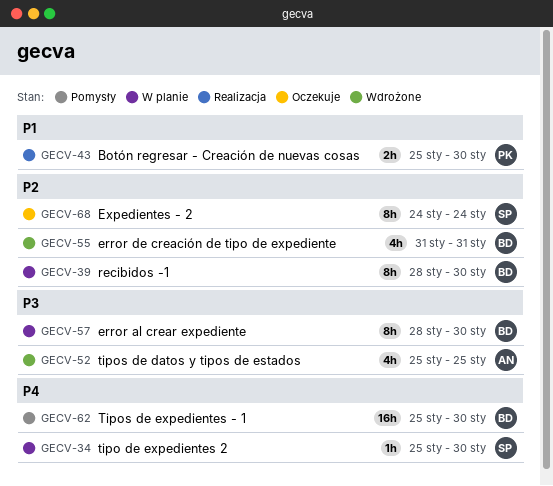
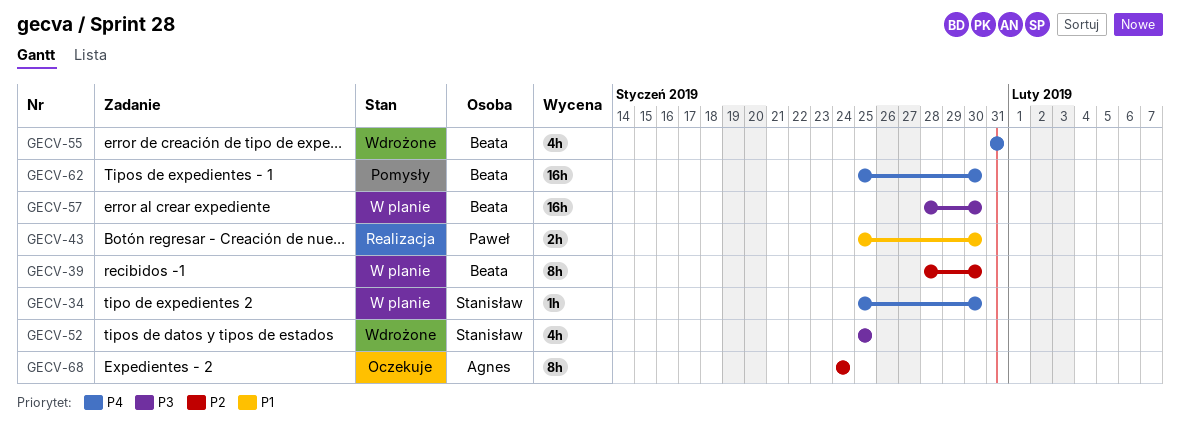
GECV-52, owner: Agnes -> Stanisław
GECV-55, priority: P2 -> P4
GECV-57, estimate: 8h -> 16h
GECV-68, owner: Stanisław -> Agnes

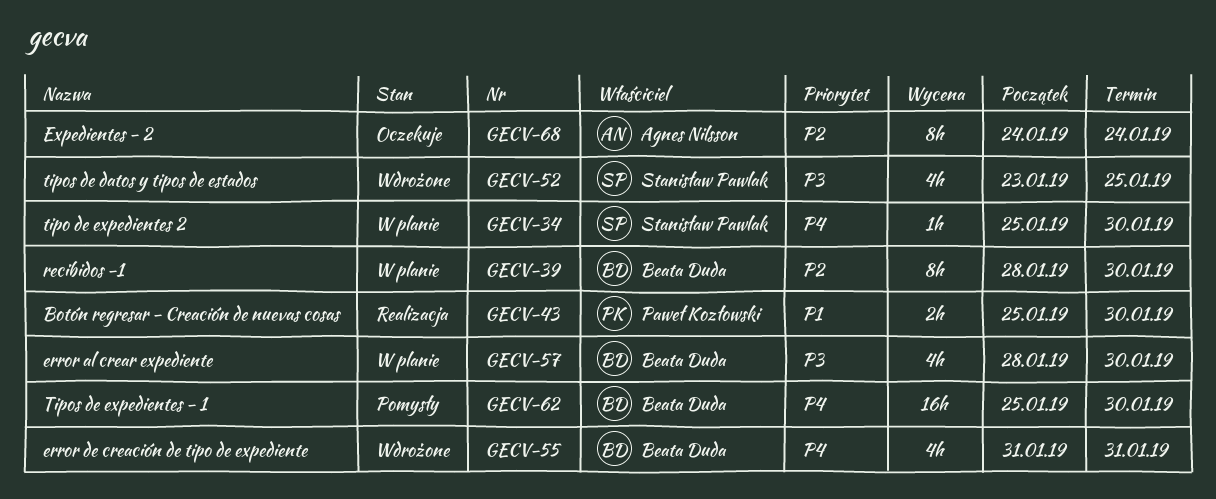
GECV-52, start: Jan 25 -> Jan 23
GECV-57, estimate: 16h -> 4h

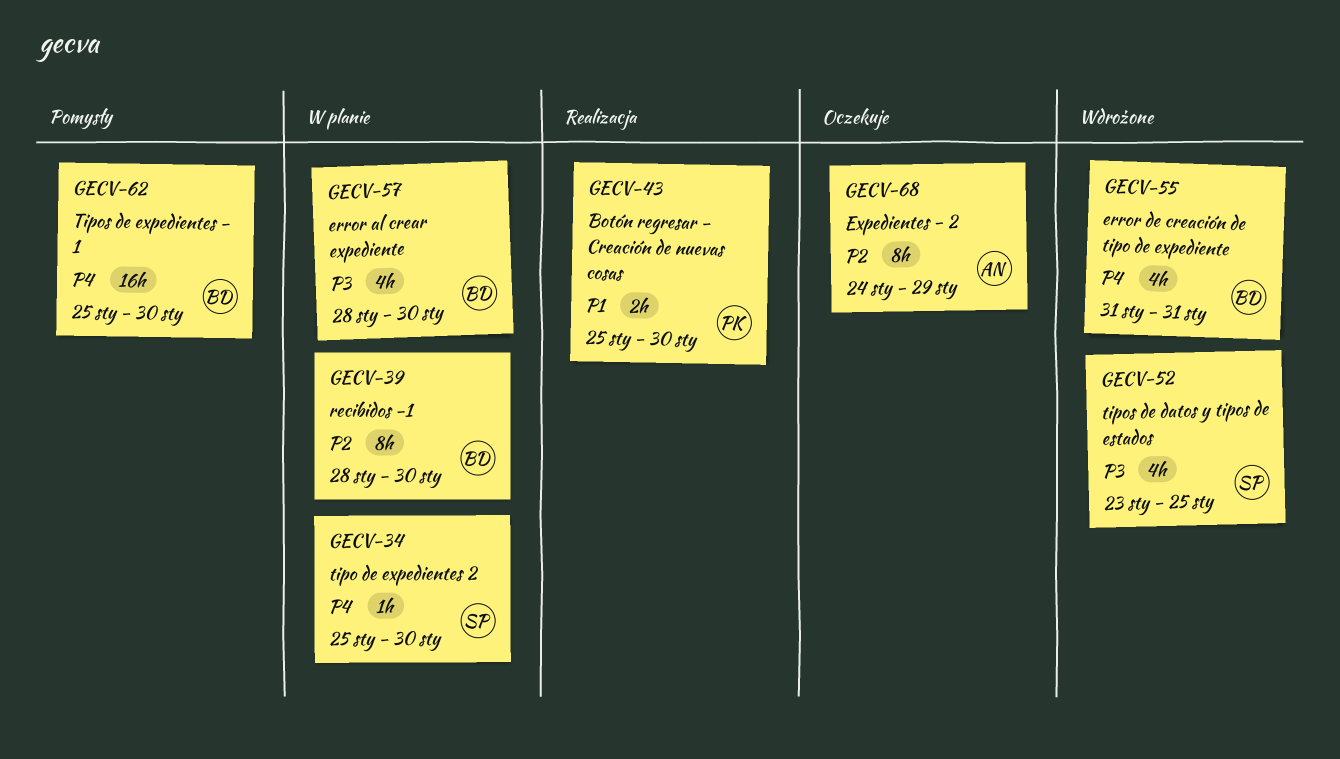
GECV-68, due: Jan 24 -> Jan 29

